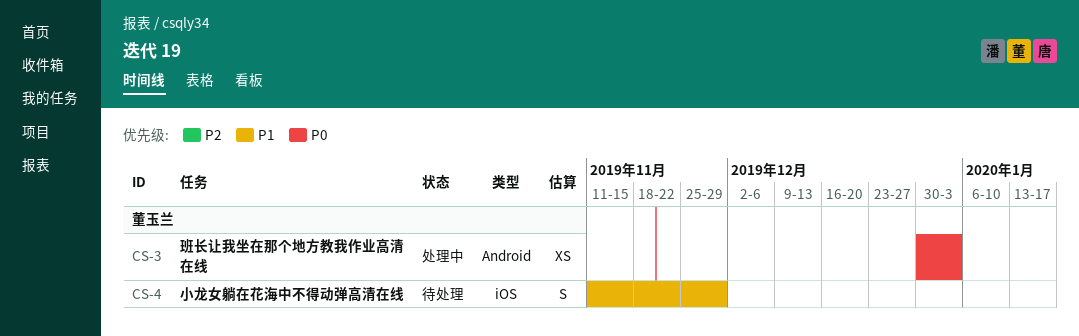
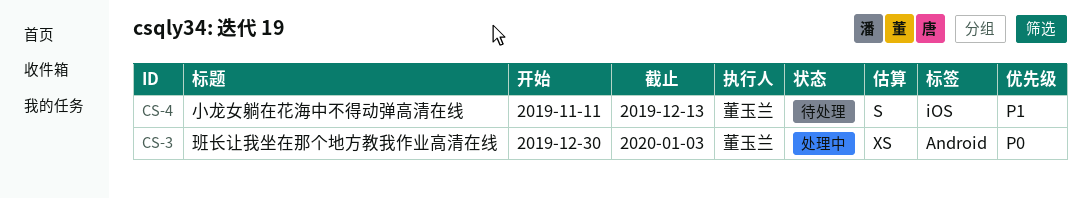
CS-4, due: Nov 29 -> Dec 13

